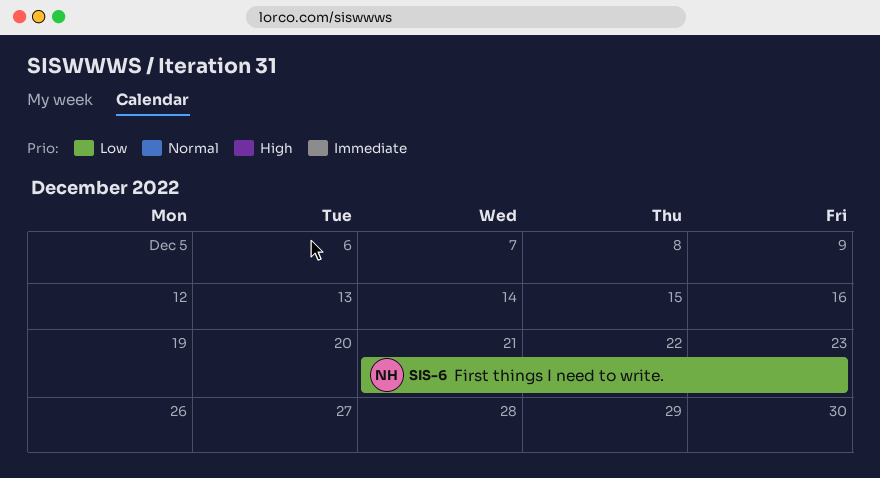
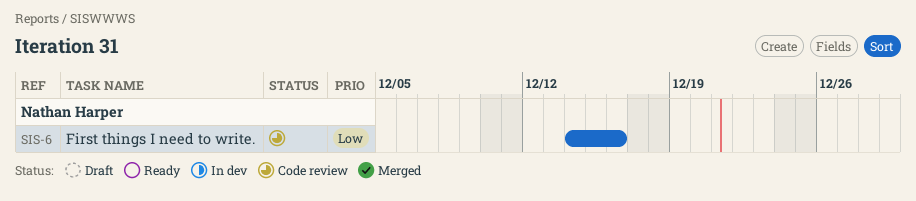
SIS-6, start: Dec 21 -> Dec 14
SIS-6, due: Dec 23 -> Dec 16

